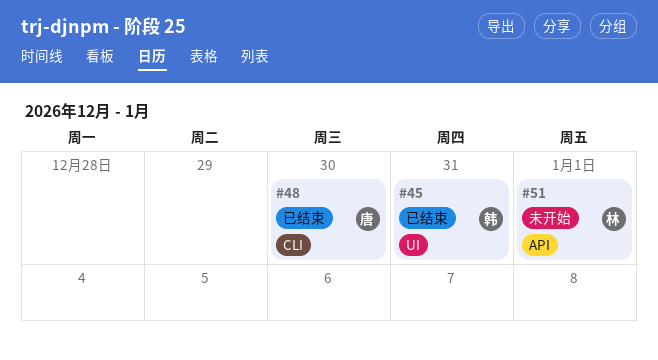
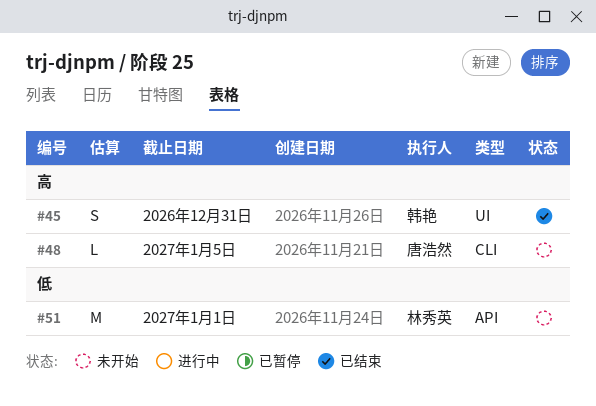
#48, status: 已结束 -> 未开始
#48, due: Dec 30 -> Jan 5

